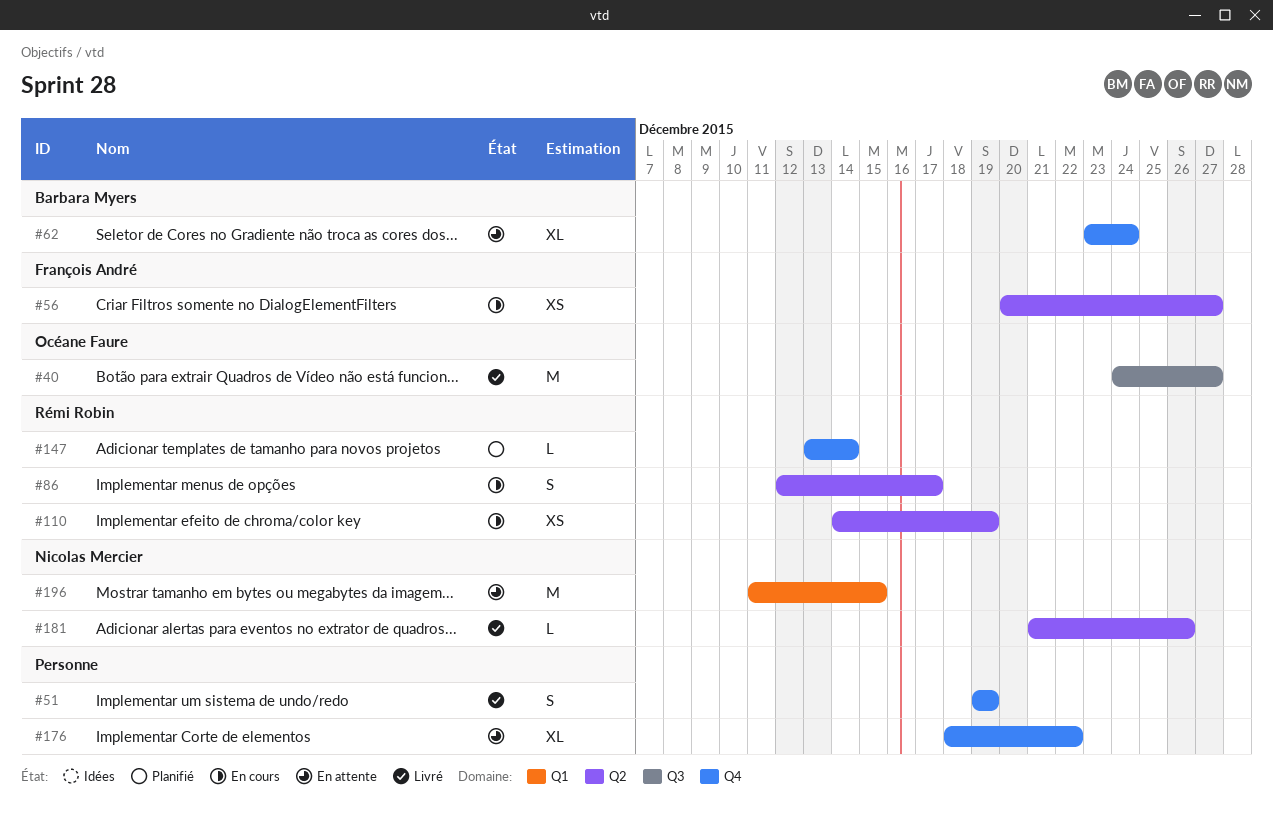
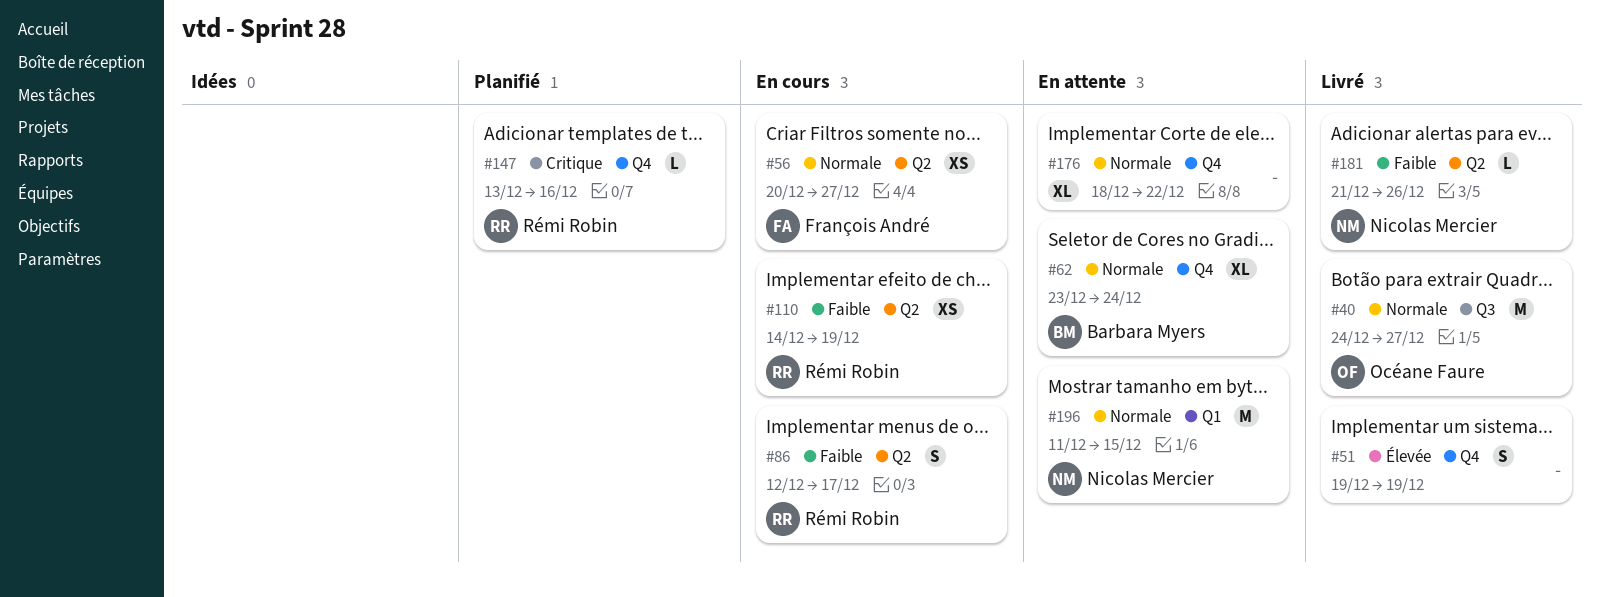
#147, due: Dec 14 -> Dec 16

